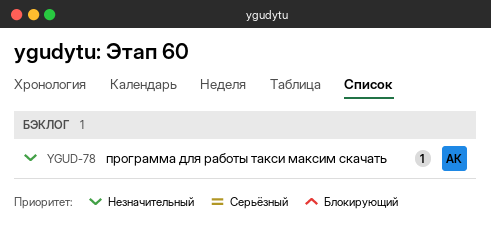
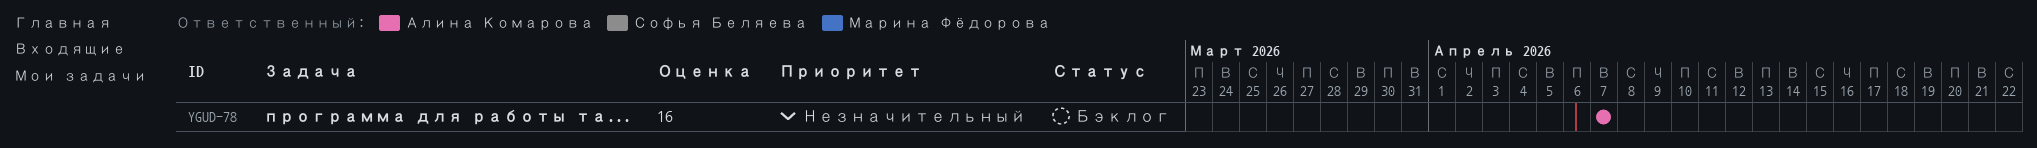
YGUD-78, estimate: 1 -> 16

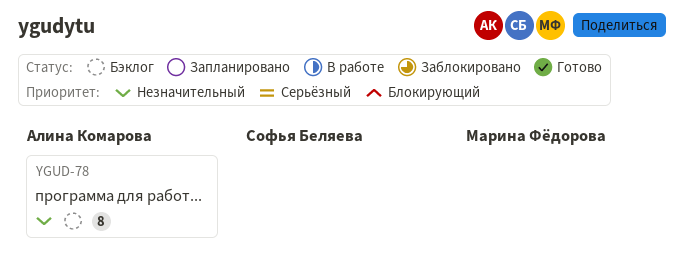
YGUD-78, estimate: 16 -> 8

